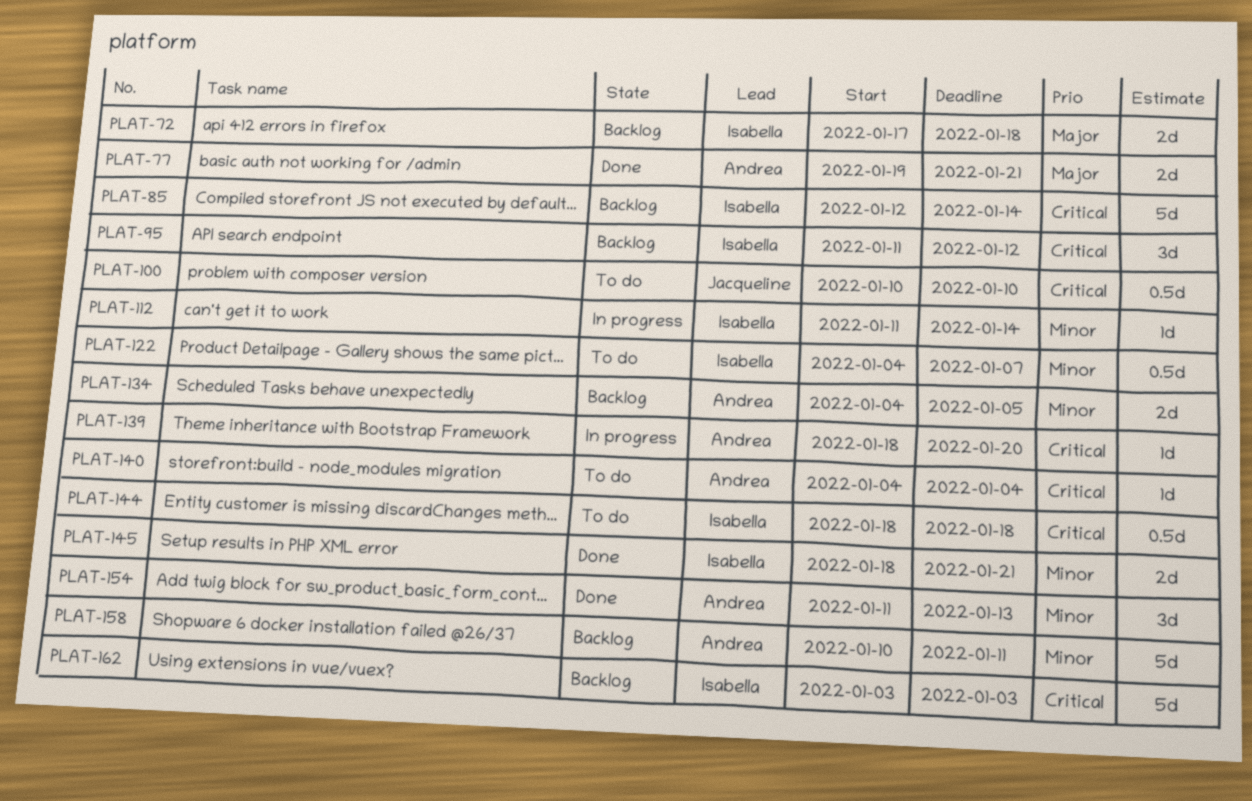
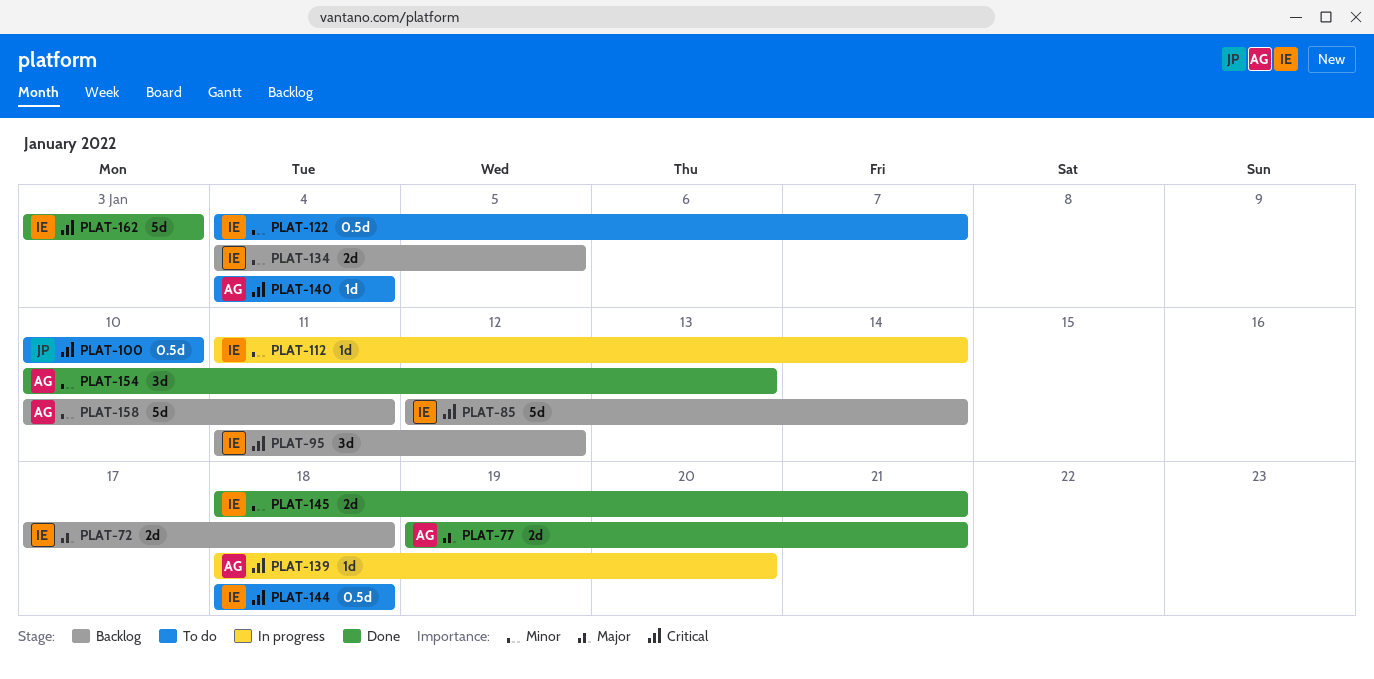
PLAT-134, owner: Andrea -> Isabella
PLAT-154, start: Jan 11 -> Jan 10
PLAT-162, status: Backlog -> Done

